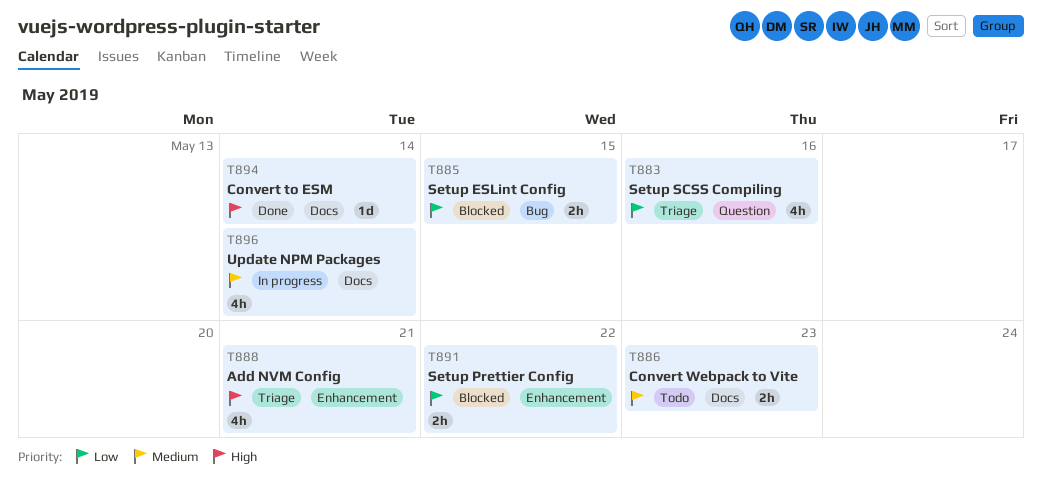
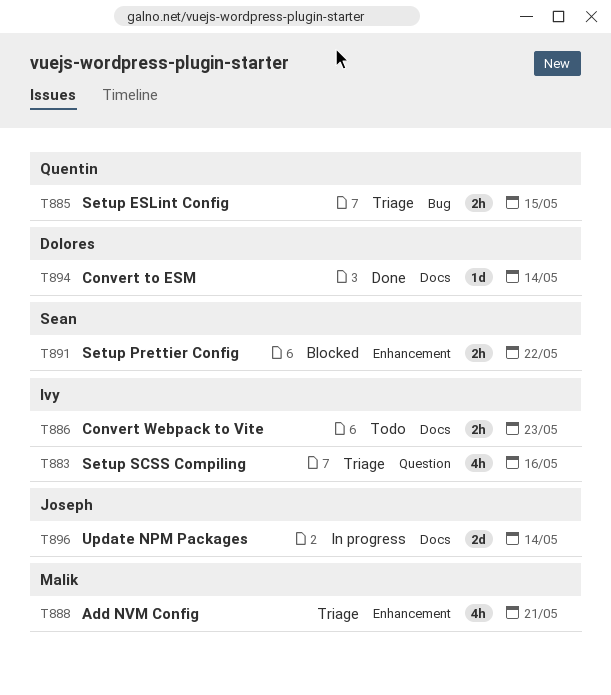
T885, status: Blocked -> Triage
T896, estimate: 4h -> 2d

